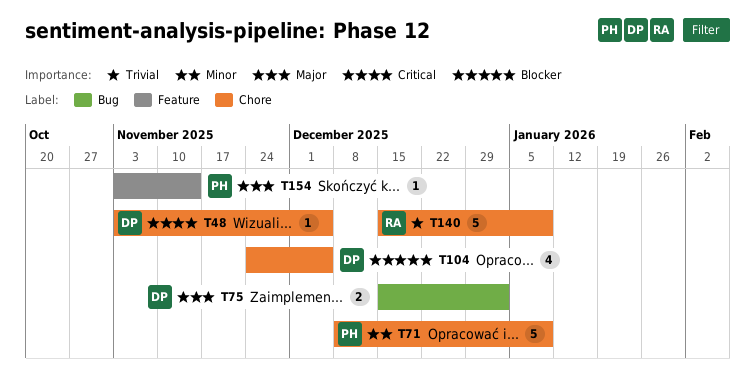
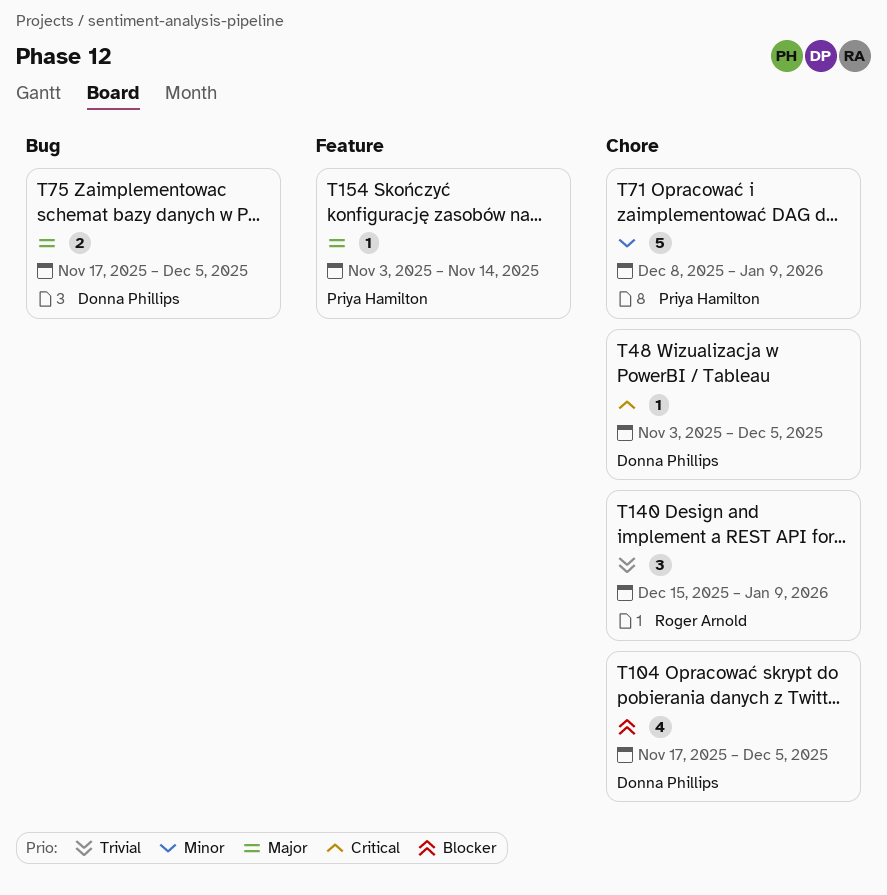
T75, start: Dec 15 -> Nov 17
T75, due: Jan 2 -> Dec 5
T104, start: Nov 24 -> Nov 17
T140, estimate: 5 -> 3

